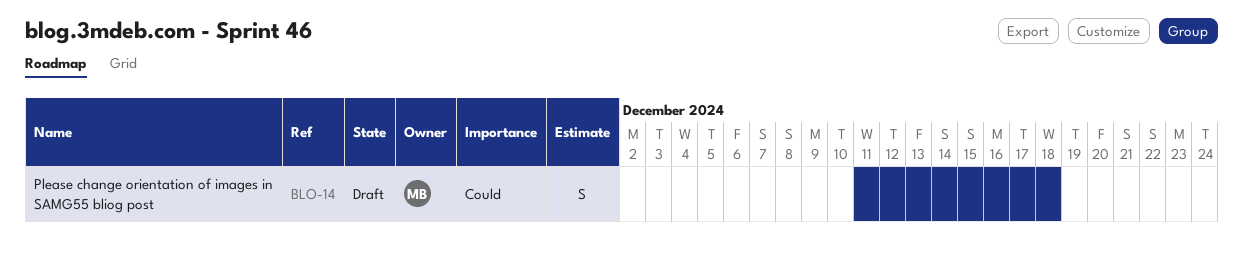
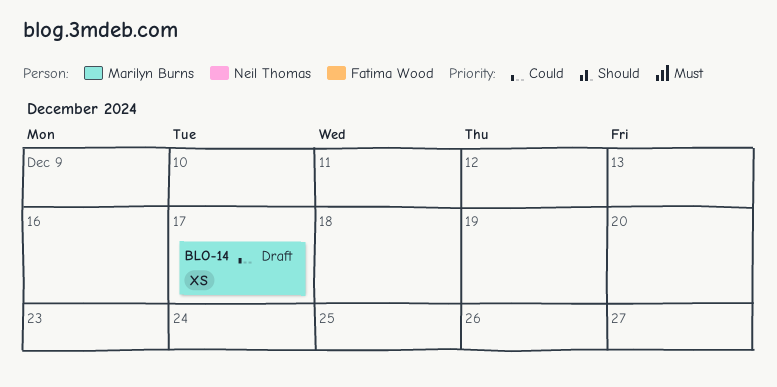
BLO-14, estimate: S -> XS
BLO-14, due: Dec 18 -> Dec 17

